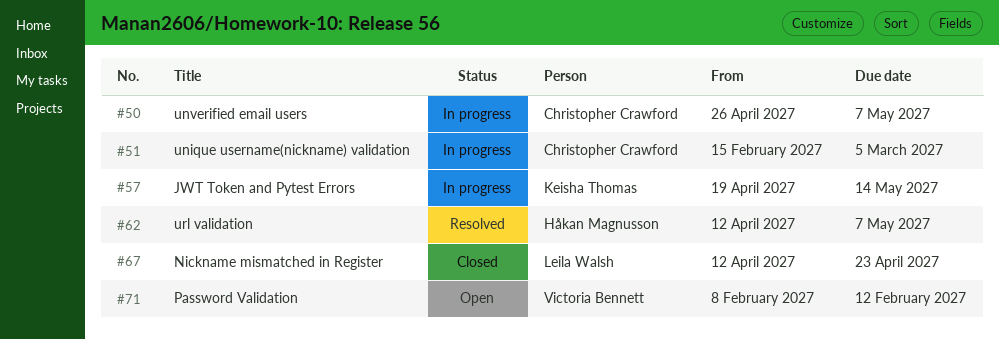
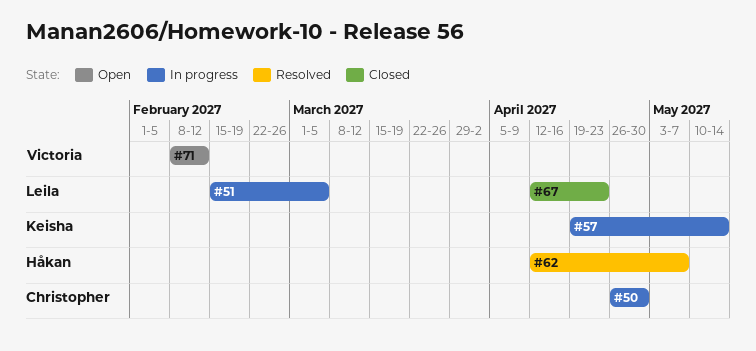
#50, due: May 7 -> Apr 30
#51, owner: Christopher Crawford -> Leila Walsh

